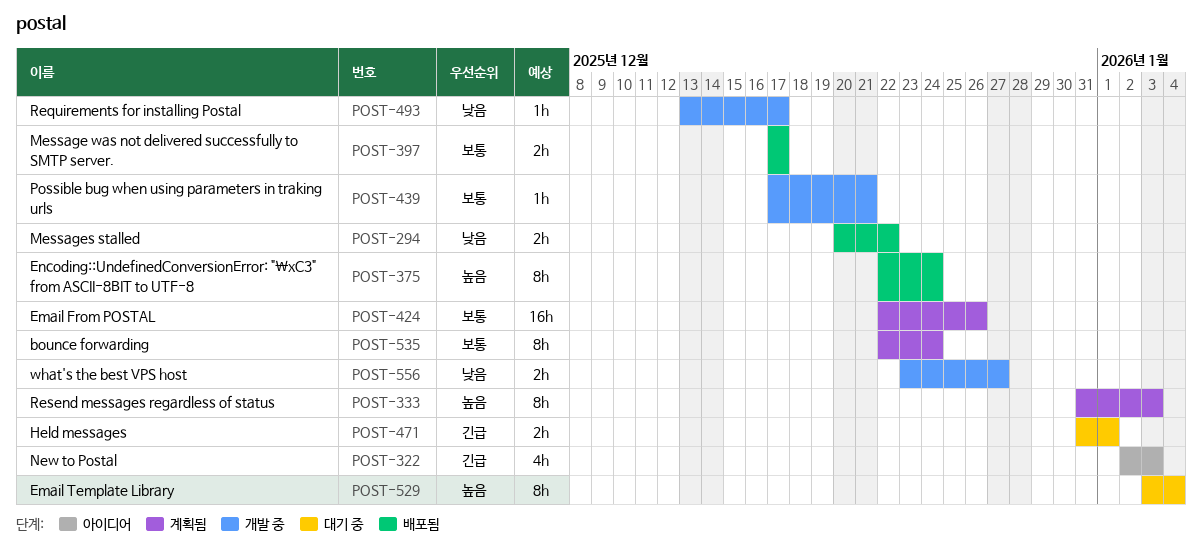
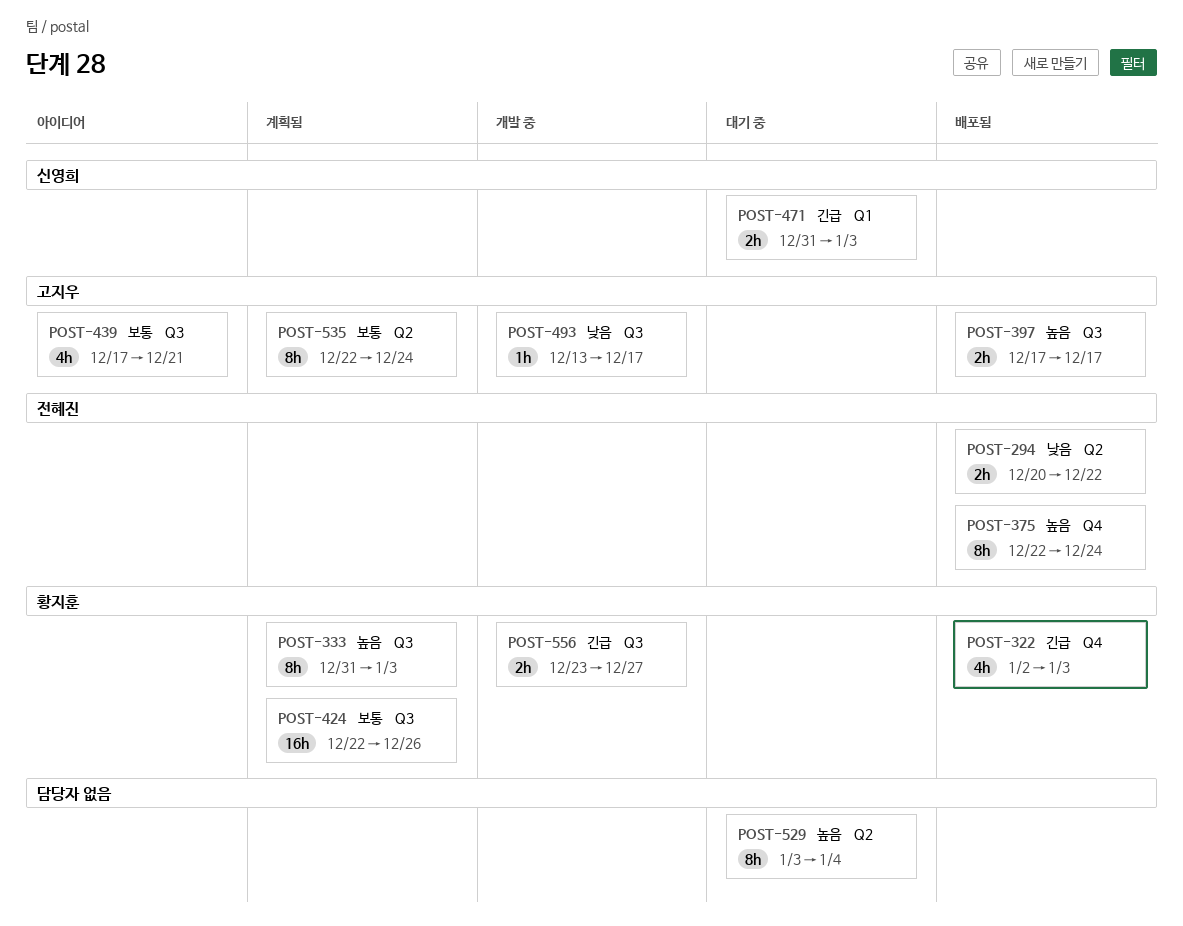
POST-322, status: 아이디어 -> 배포됨
POST-397, priority: 보통 -> 높음
POST-439, status: 개발 중 -> 아이디어
POST-439, estimate: 1h -> 4h
POST-471, due: Jan 1 -> Jan 3
POST-556, priority: 낮음 -> 긴급

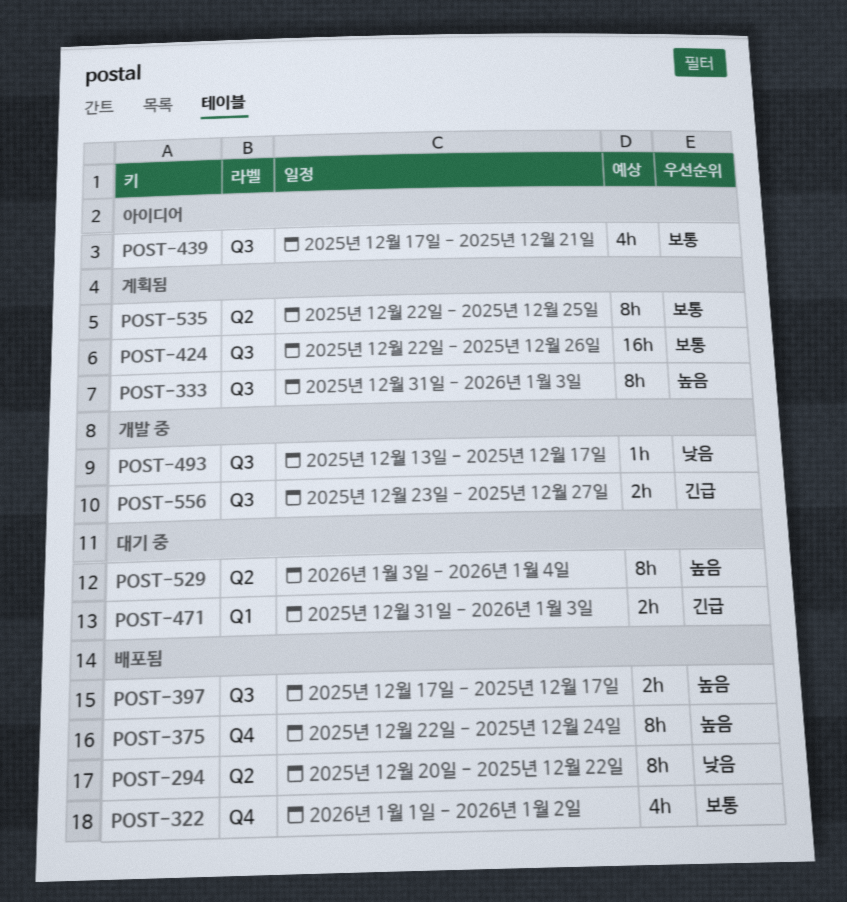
POST-294, estimate: 2h -> 8h
POST-322, priority: 긴급 -> 보통
POST-322, start: Jan 2 -> Jan 1
POST-322, due: Jan 3 -> Jan 2
POST-535, due: Dec 24 -> Dec 25

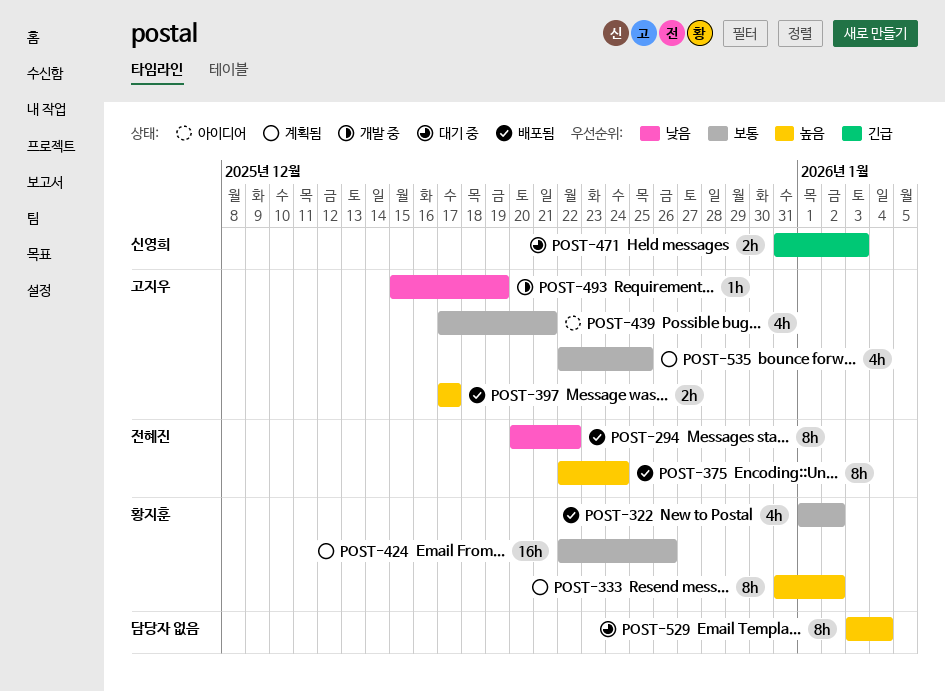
POST-333, due: Jan 3 -> Jan 2
POST-493, start: Dec 13 -> Dec 15
POST-493, due: Dec 17 -> Dec 19
POST-535, estimate: 8h -> 4h
POST-556: present -> none

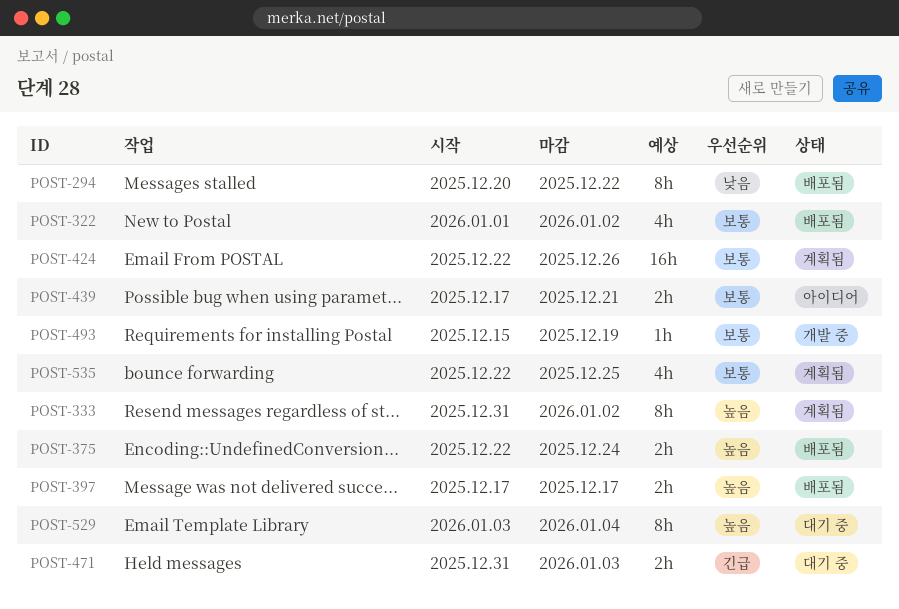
POST-375, estimate: 8h -> 2h
POST-439, estimate: 4h -> 2h
POST-493, priority: 낮음 -> 보통

